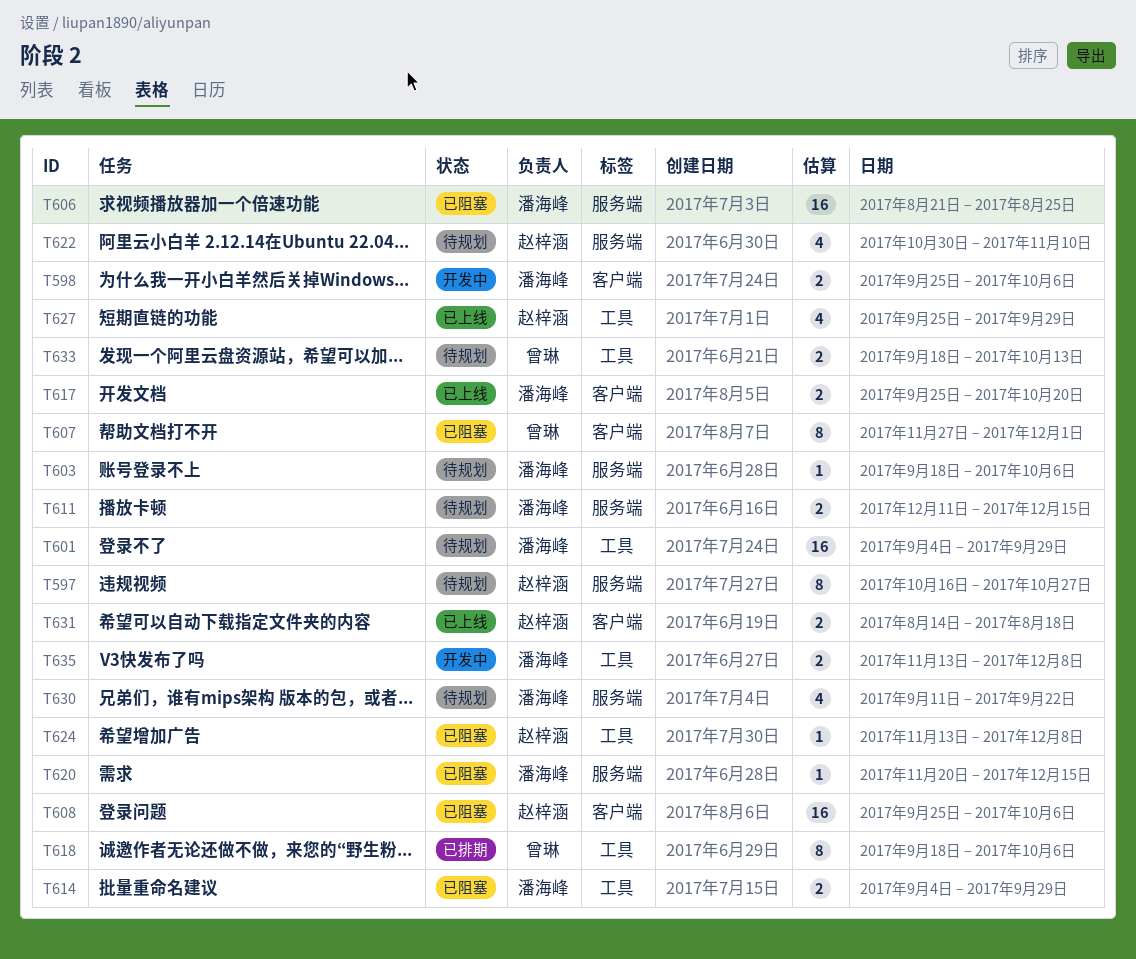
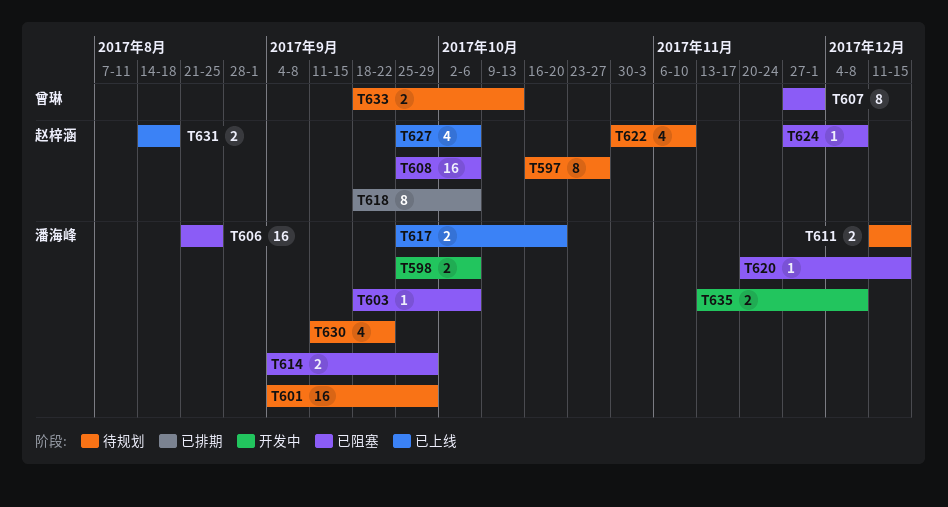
T603, status: 待规划 -> 已阻塞
T618, owner: 曾琳 -> 赵梓涵
T624, start: Nov 13 -> Nov 27
T627, due: Sep 29 -> Oct 6

